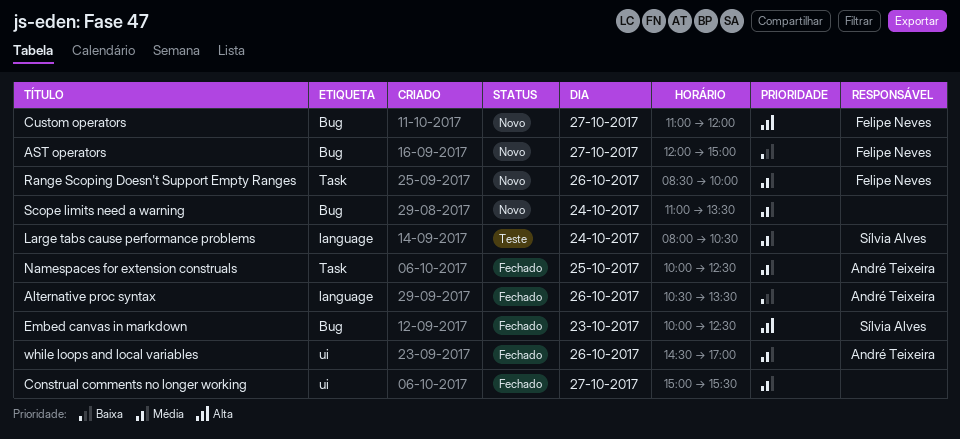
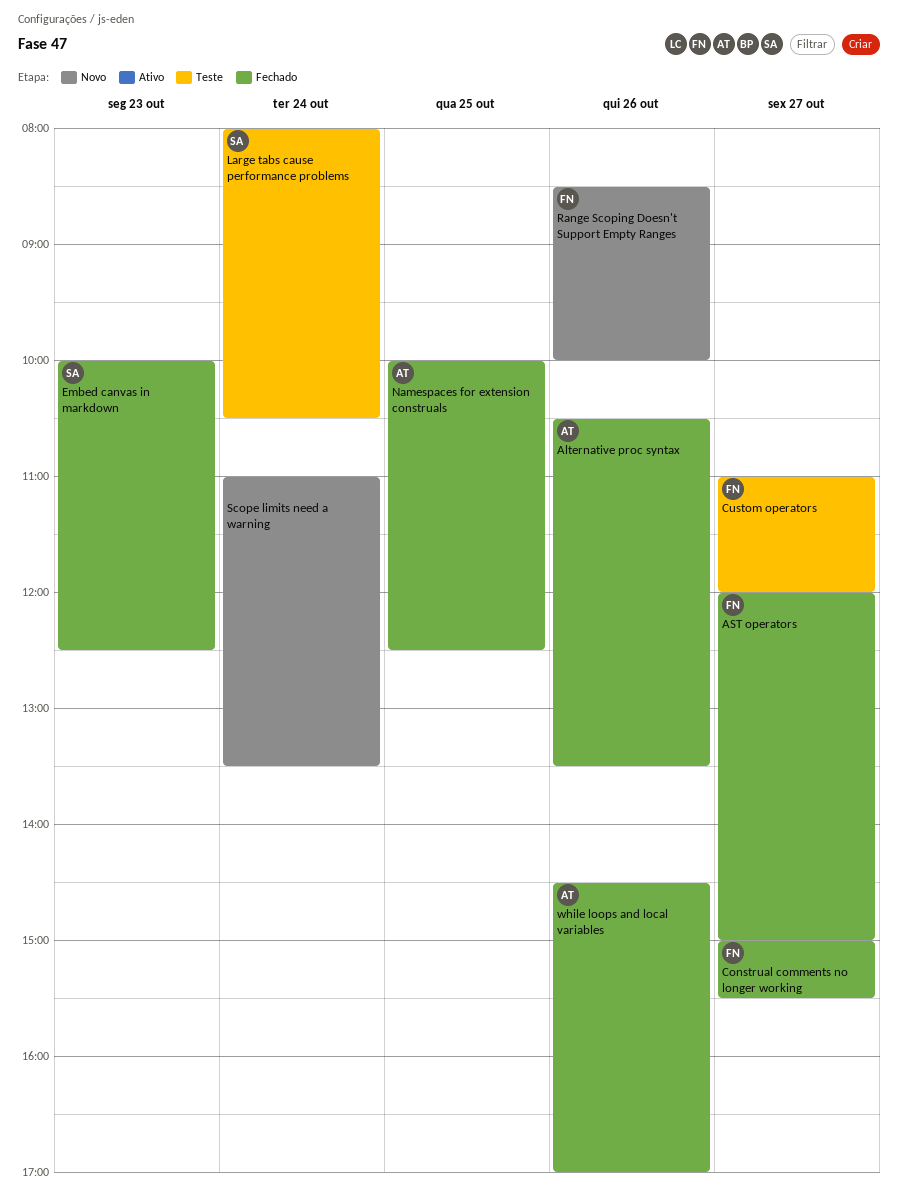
AST operators, status: Novo -> Fechado
Construal comments no longer working, owner: none -> Felipe Neves
Custom operators, status: Novo -> Teste

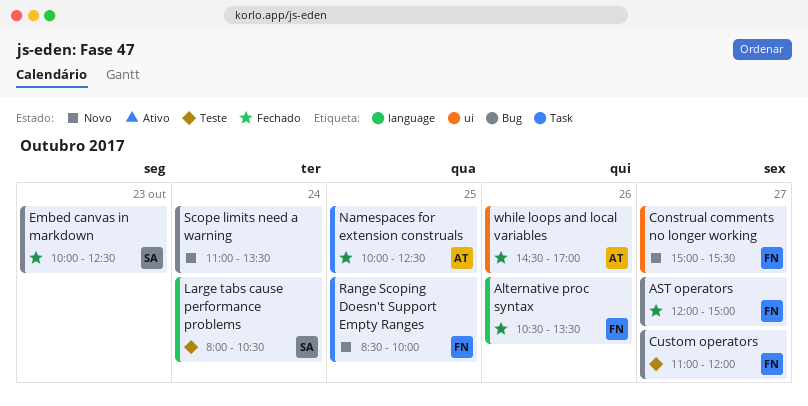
Alternative proc syntax, owner: AT -> FN
Construal comments no longer working, status: Fechado -> Novo
Range Scoping Doesn't Support Empty Ranges, day: Oct 26 -> Oct 25

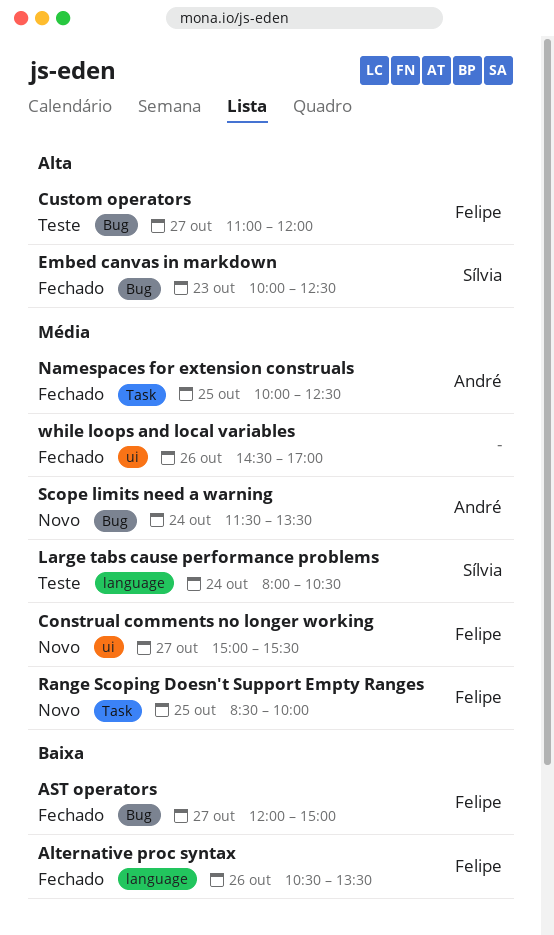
Scope limits need a warning, owner: none -> André
Scope limits need a warning, begins: 11:00 -> 11:30
while loops and local variables, owner: André -> none

